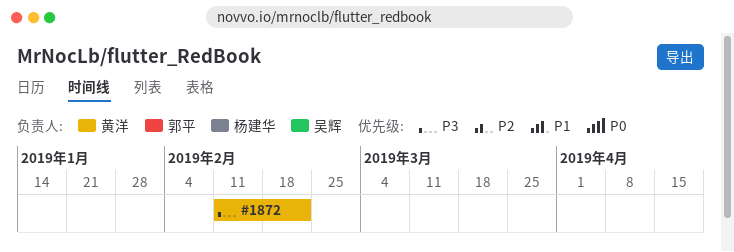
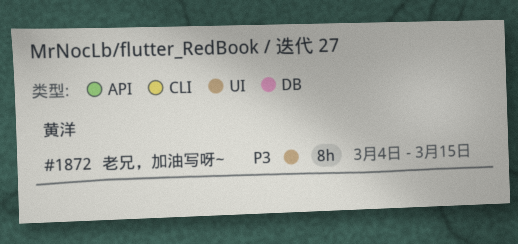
#1872, start: Feb 11 -> Mar 4
#1872, due: Feb 22 -> Mar 15

